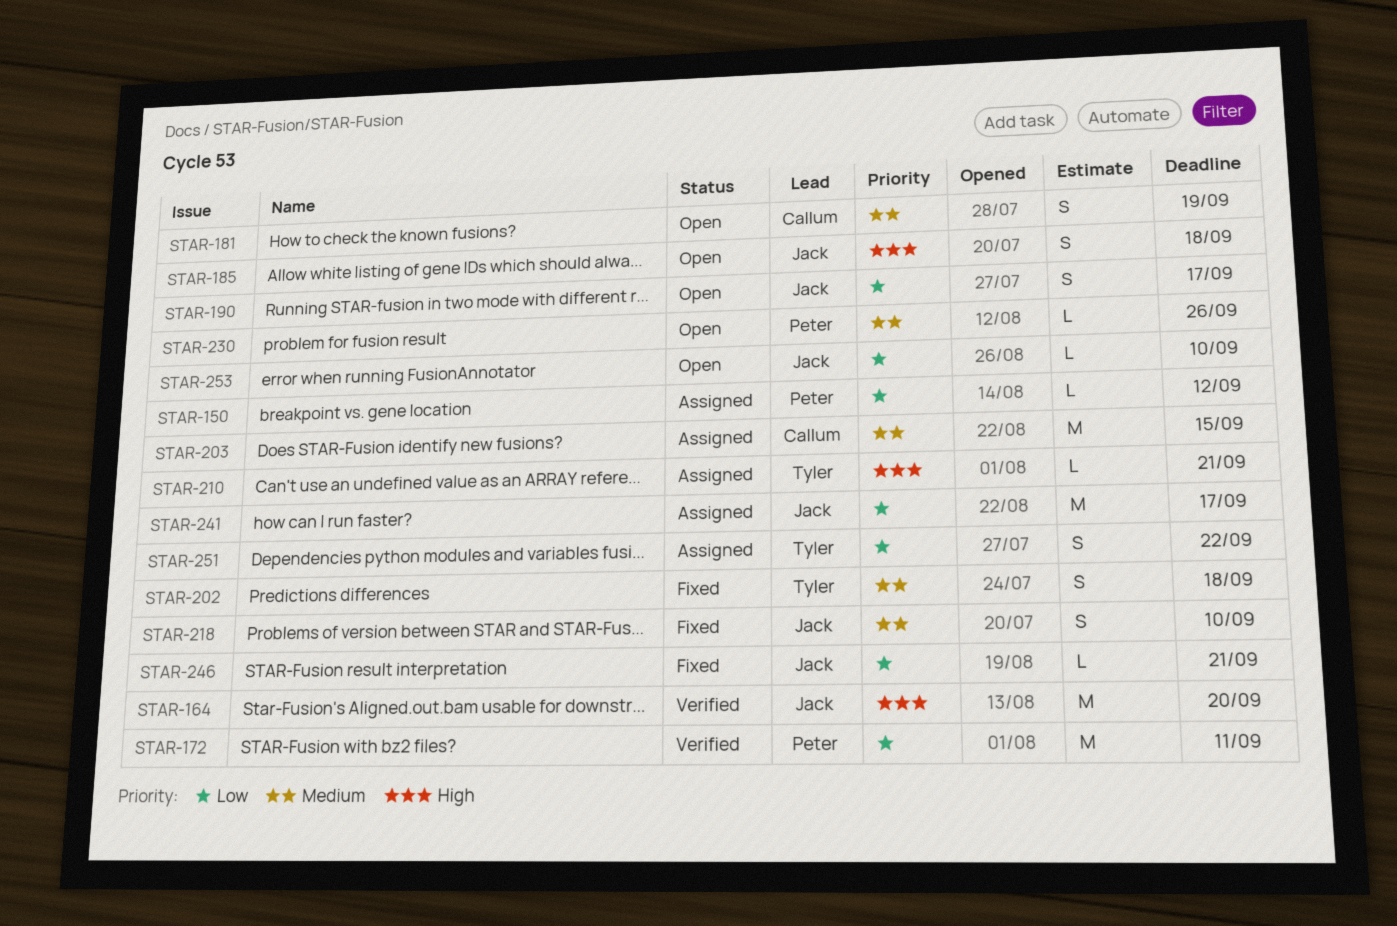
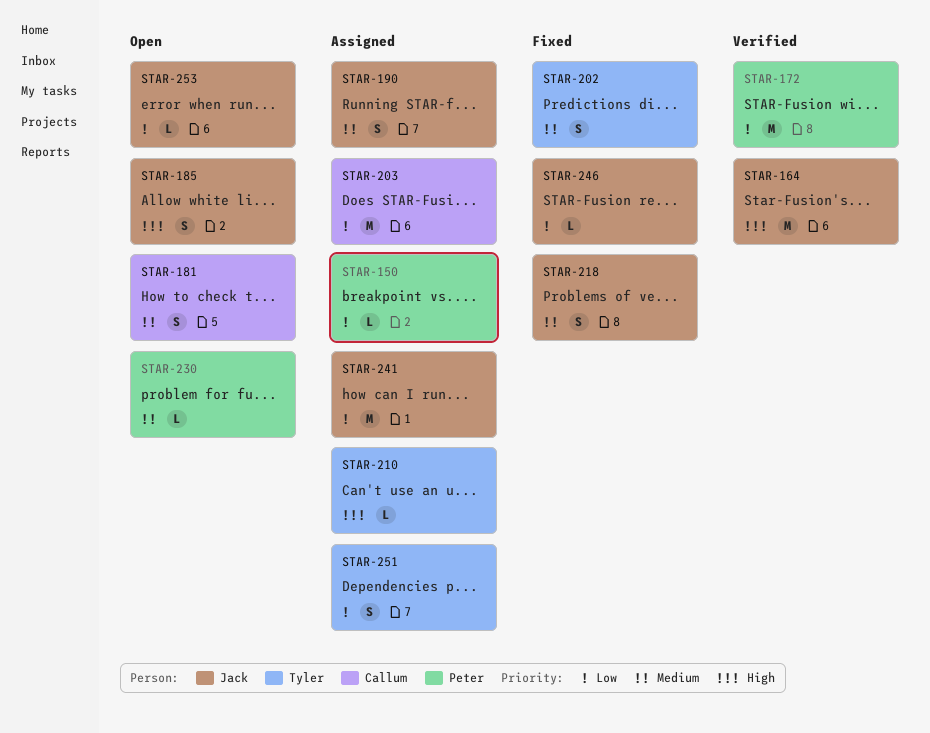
STAR-190, status: Open -> Assigned
STAR-190, priority: Low -> Medium
STAR-203, priority: Medium -> Low

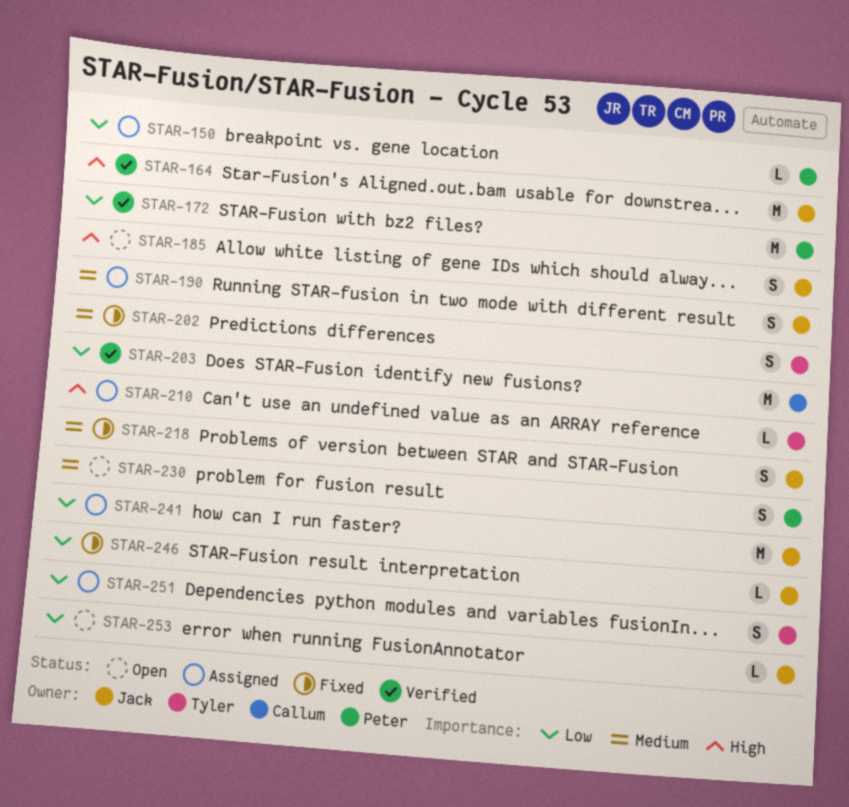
STAR-181: present -> none
STAR-203, status: Assigned -> Verified
STAR-230, estimate: L -> S

